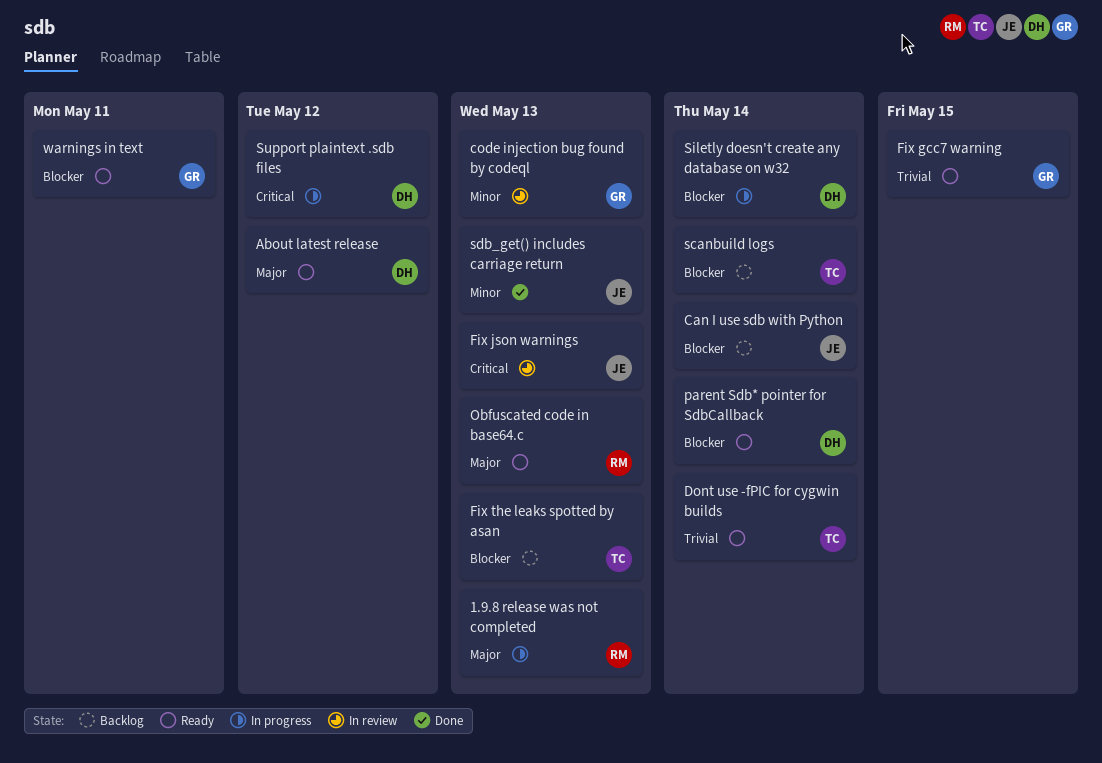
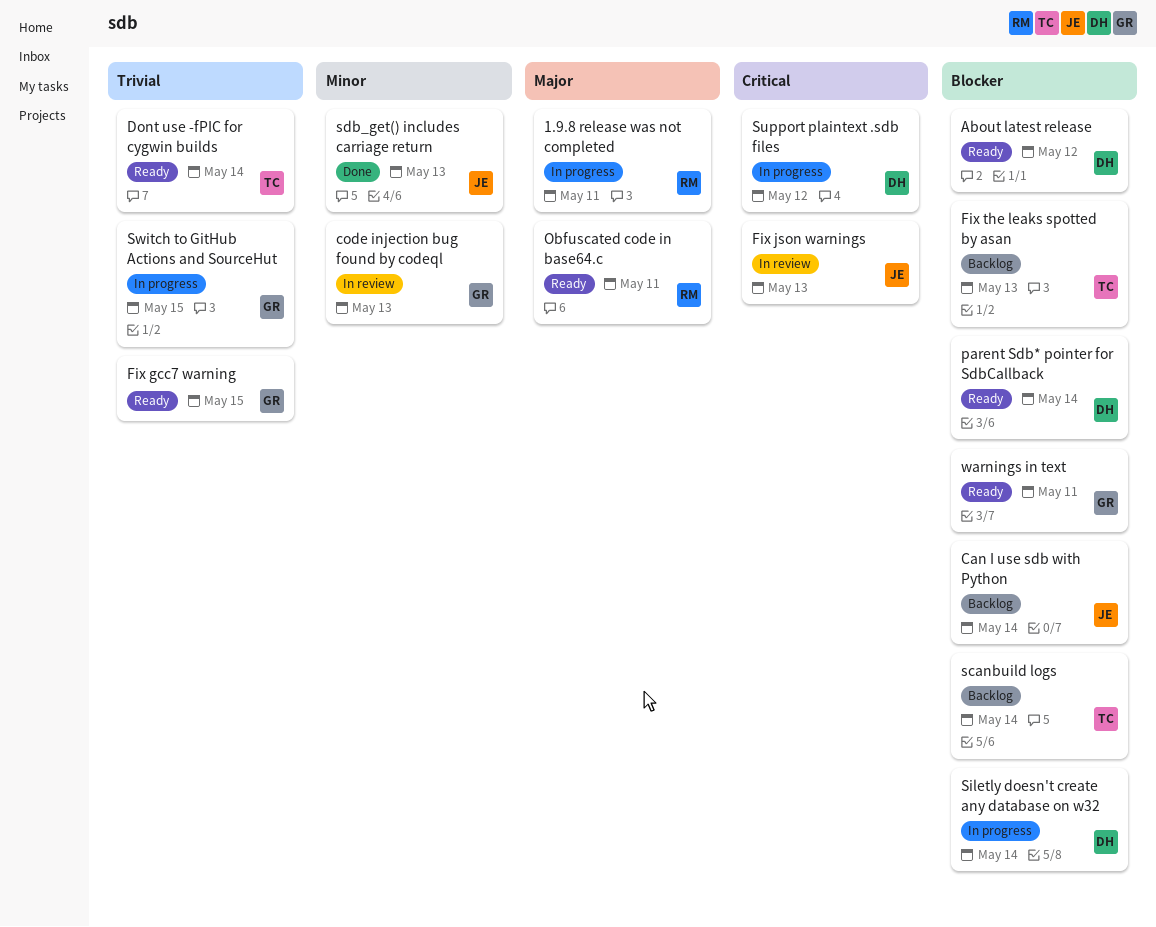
1.9.8 release was not completed, due: May 13 -> May 11
About latest release, priority: Major -> Blocker
Obfuscated code in base64.c, due: May 13 -> May 11
Switch to GitHub Actions and SourceHut: none -> present

